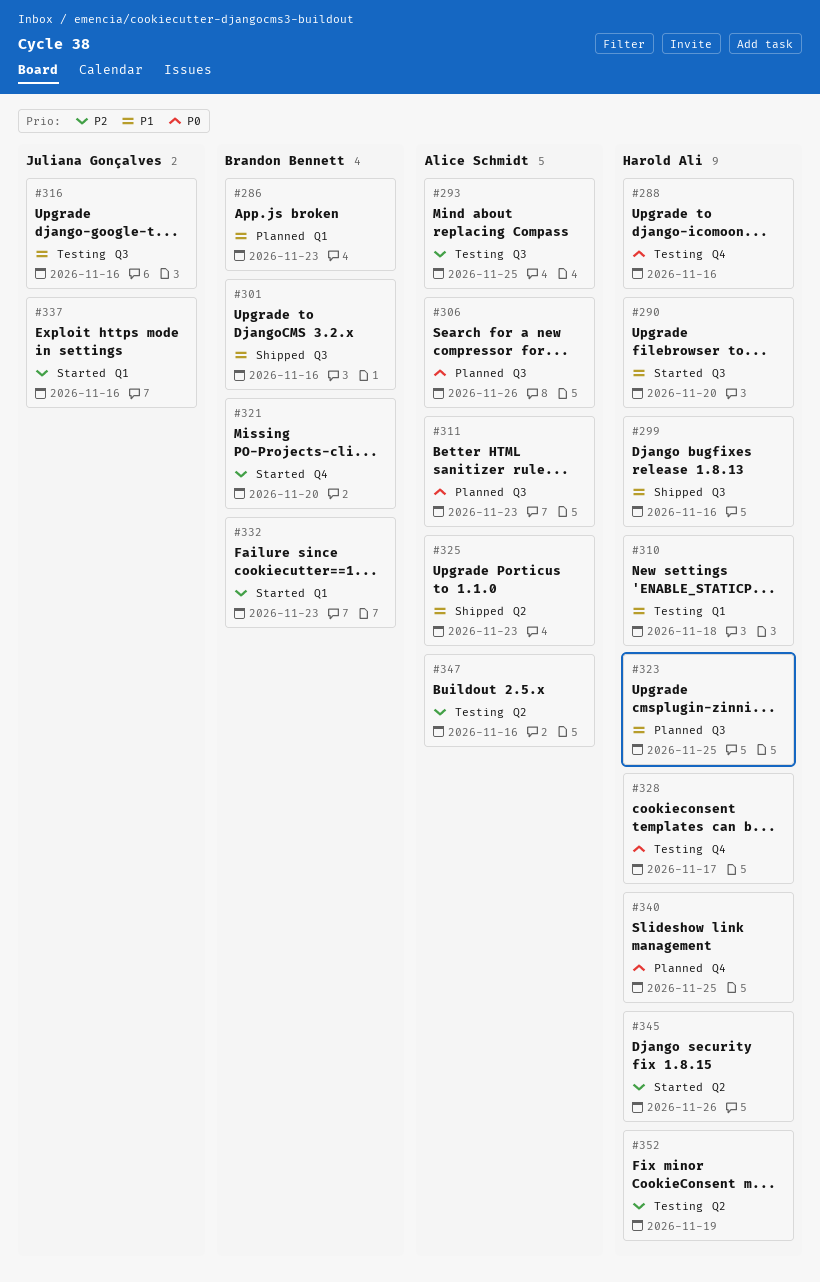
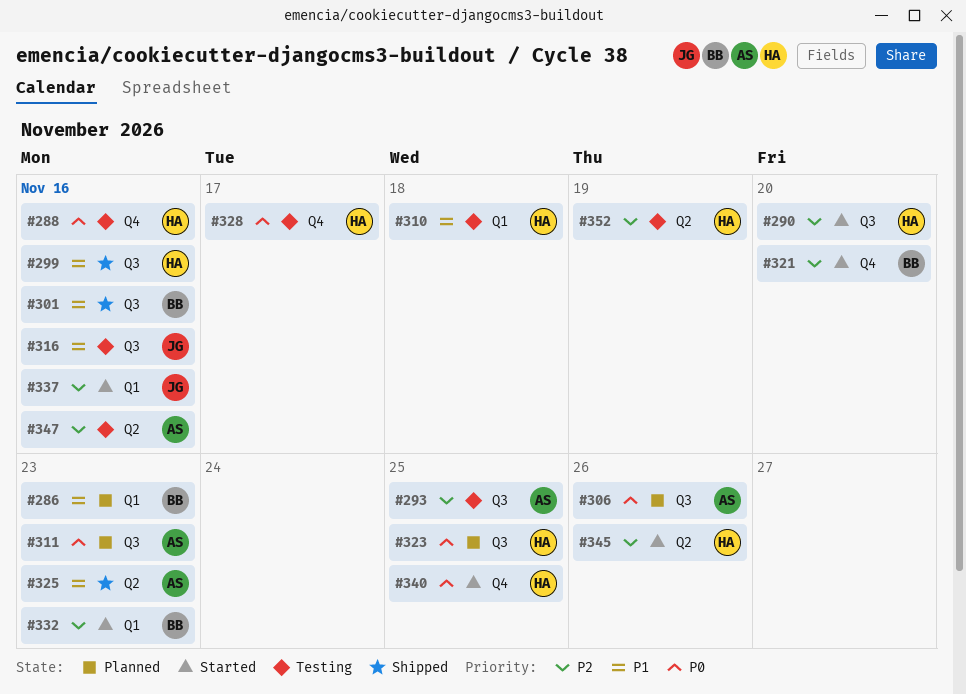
#290, priority: P1 -> P2
#323, priority: P1 -> P0
#340, status: Planned -> Started

